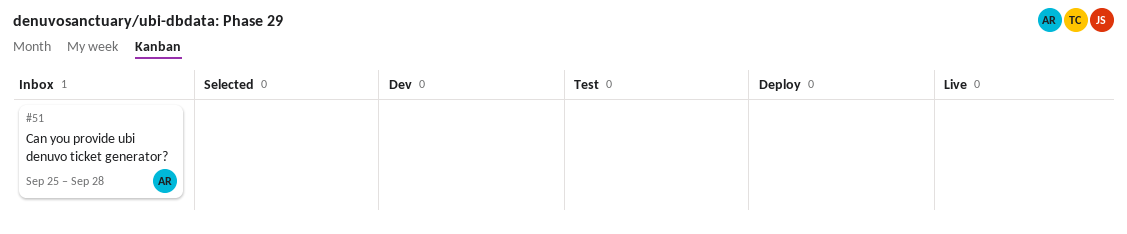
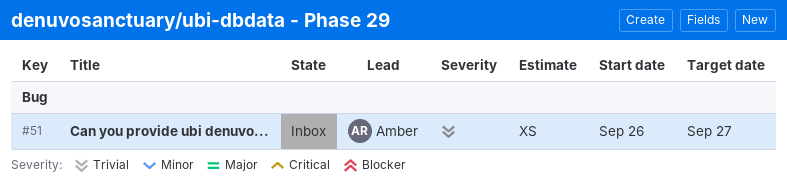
#51, start: Sep 25 -> Sep 26
#51, due: Sep 28 -> Sep 27

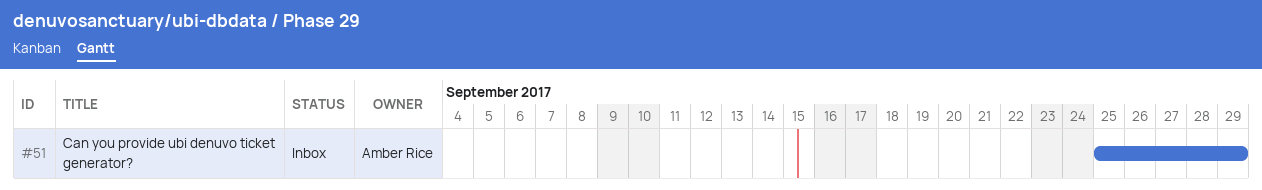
#51, start: Sep 26 -> Sep 25
#51, due: Sep 27 -> Sep 29

